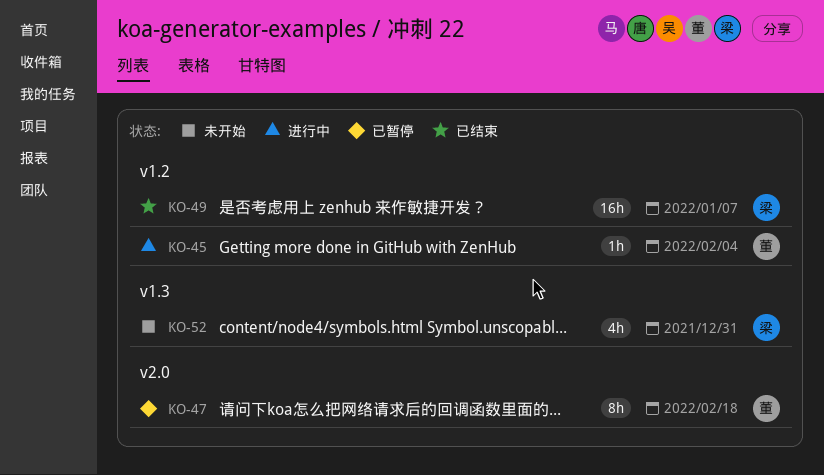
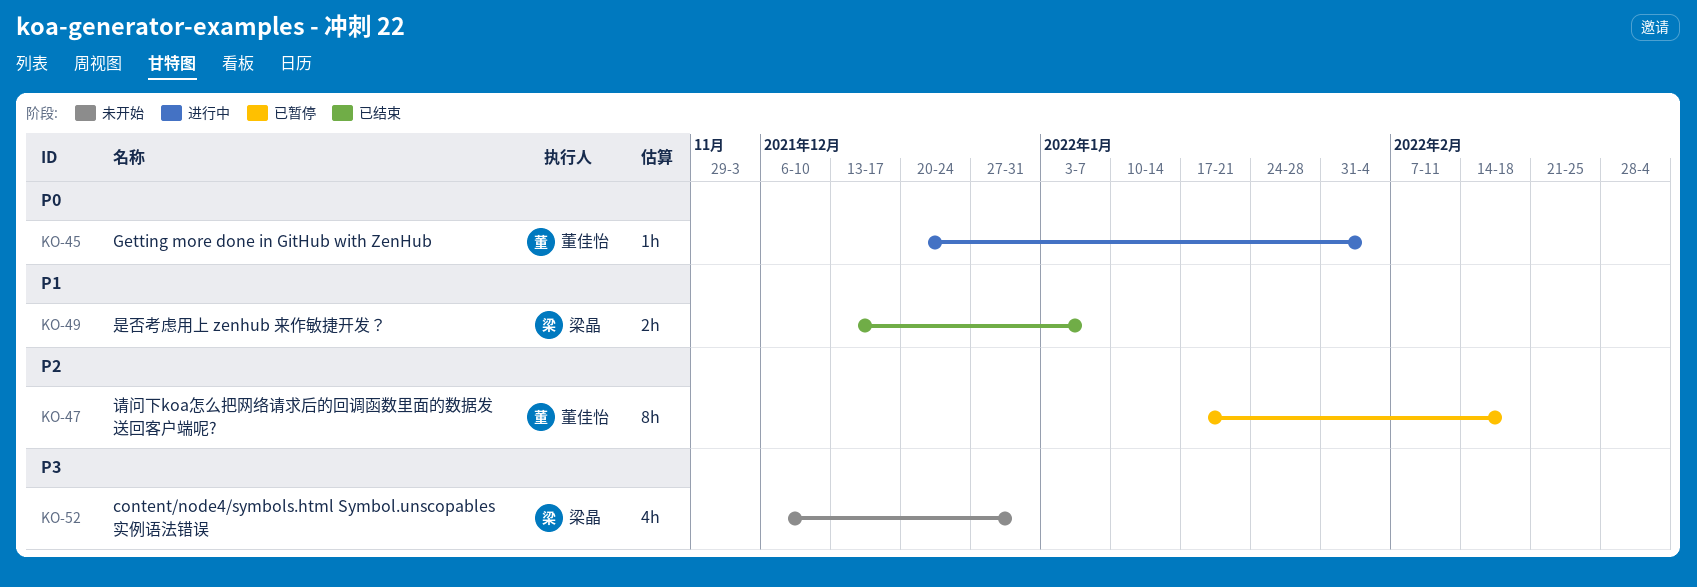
KO-49, estimate: 16h -> 2h

